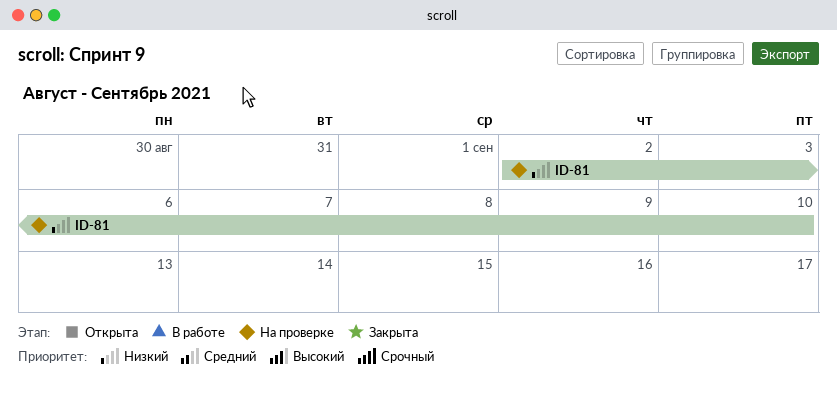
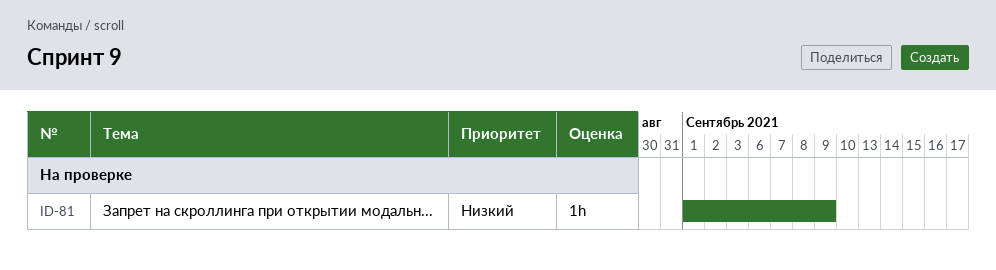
ID-81, start: Sep 2 -> Sep 1
ID-81, due: Sep 10 -> Sep 9

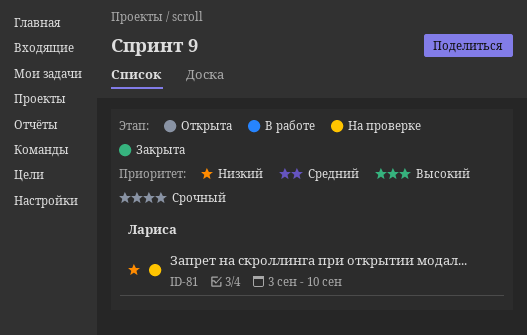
ID-81, start: Sep 1 -> Sep 3
ID-81, due: Sep 9 -> Sep 10

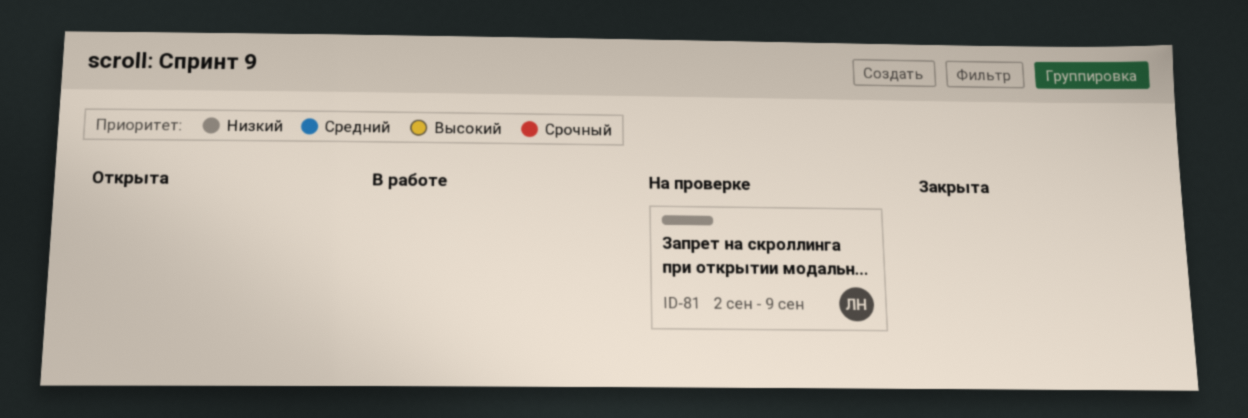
ID-81, start: Sep 3 -> Sep 2
ID-81, due: Sep 10 -> Sep 9

